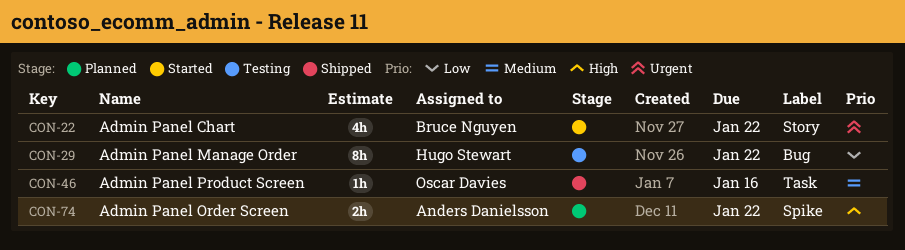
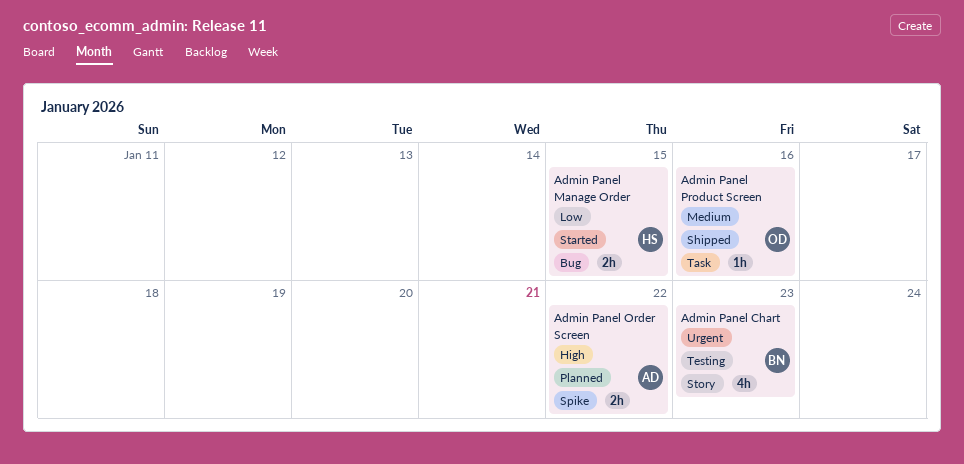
Admin Panel Chart, status: Started -> Testing
Admin Panel Chart, due: Jan 22 -> Jan 23
Admin Panel Manage Order, status: Testing -> Started
Admin Panel Manage Order, estimate: 8h -> 2h
Admin Panel Manage Order, due: Jan 22 -> Jan 15

